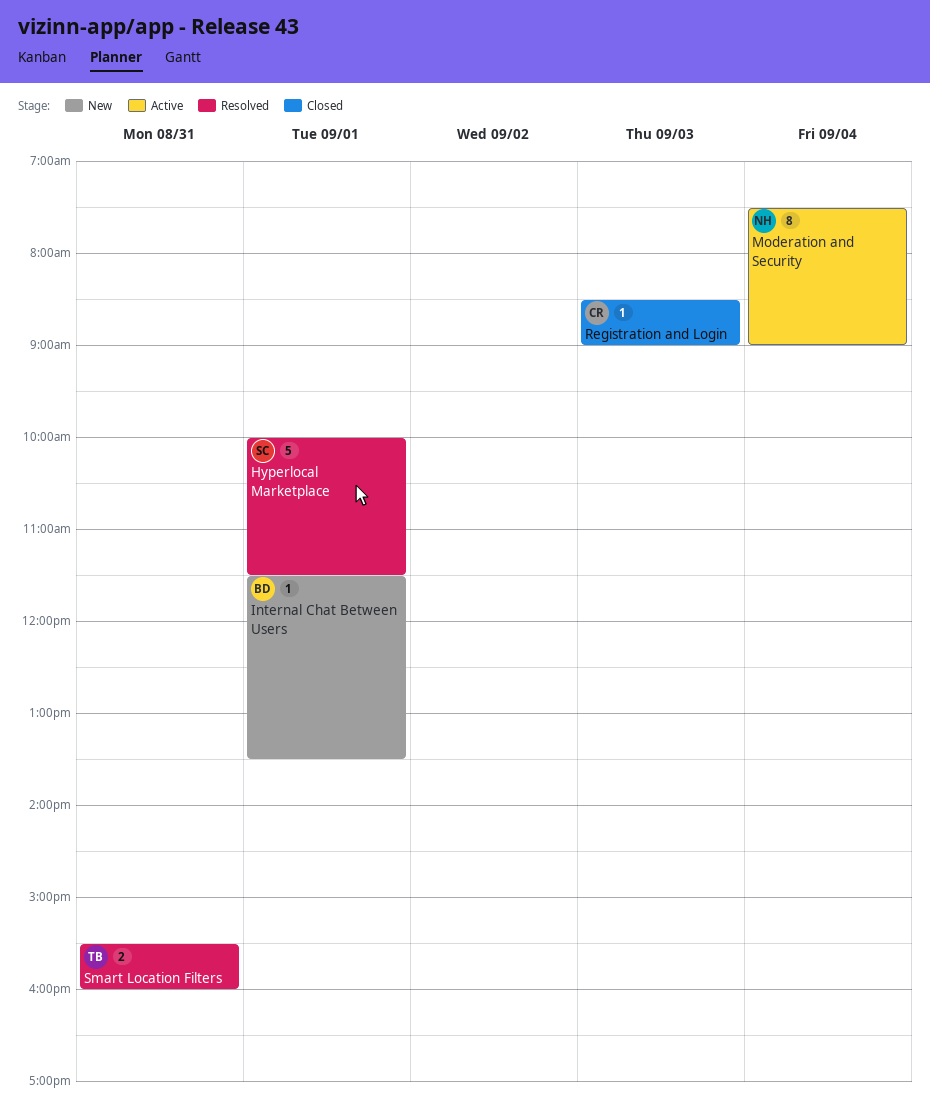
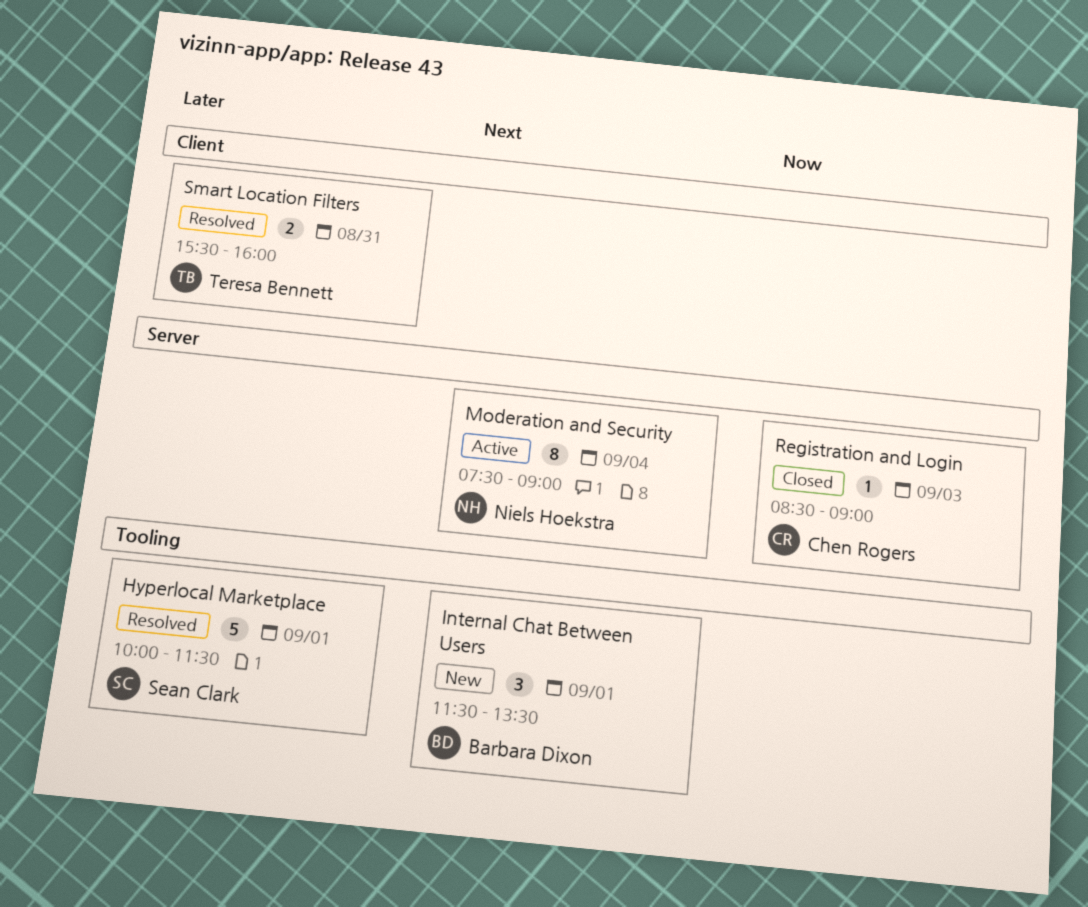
Internal Chat Between Users, estimate: 1 -> 3

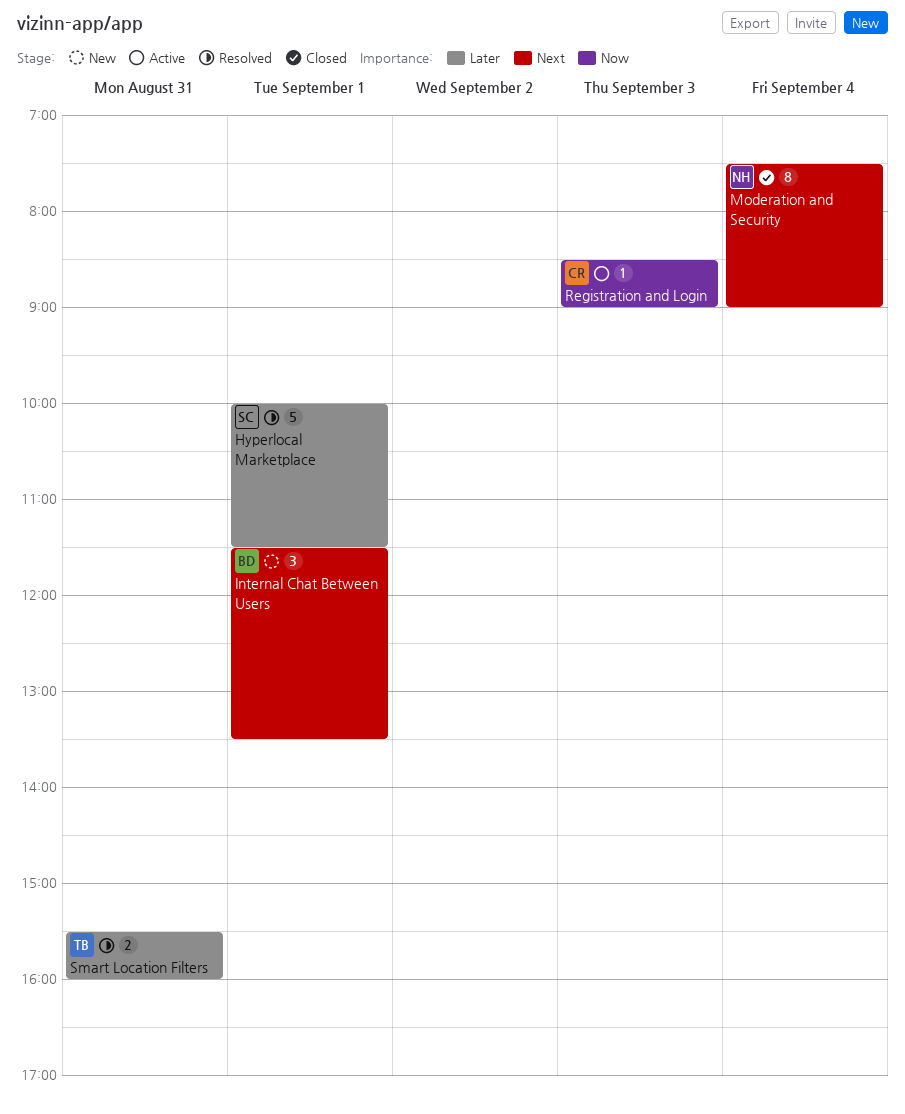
Moderation and Security, status: Active -> Closed
Registration and Login, status: Closed -> Active

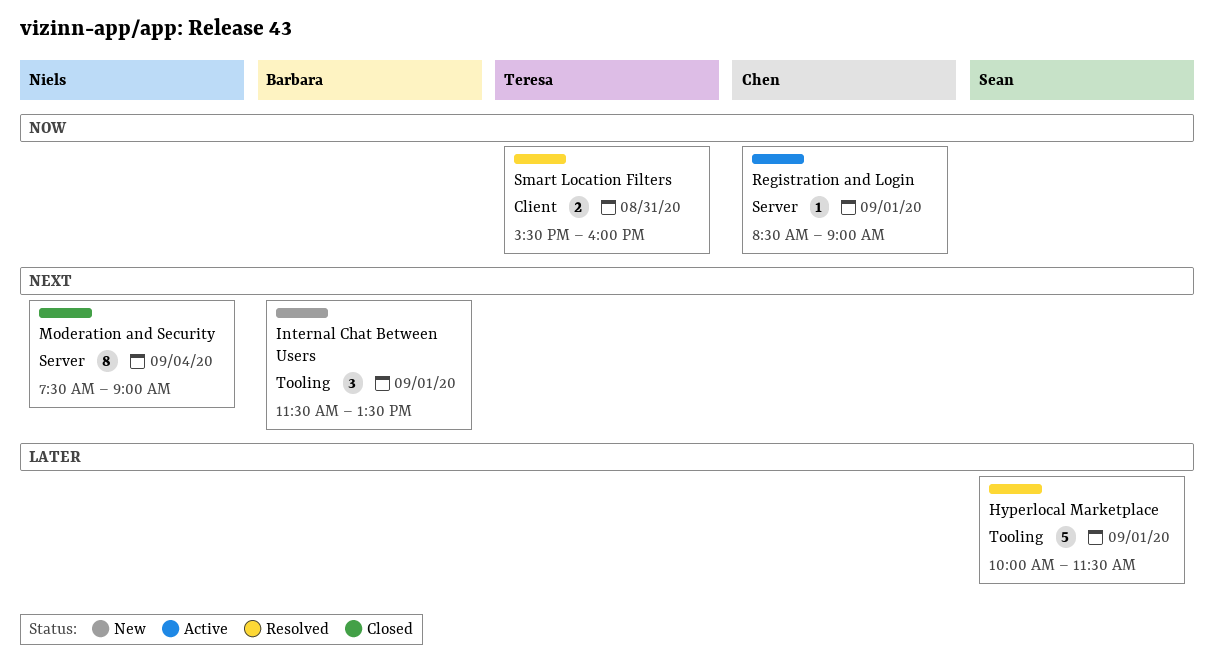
Registration and Login, day: Sep 3 -> Sep 1
Smart Location Filters, priority: Later -> Now

